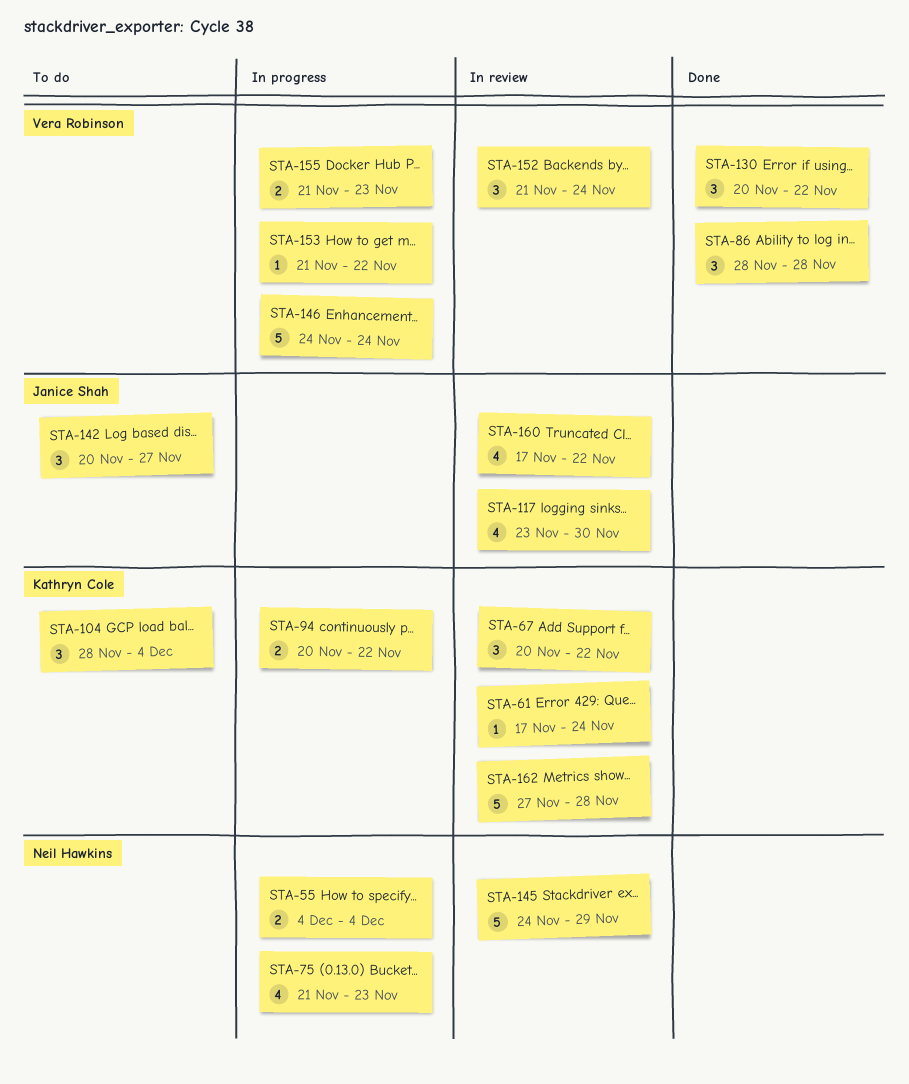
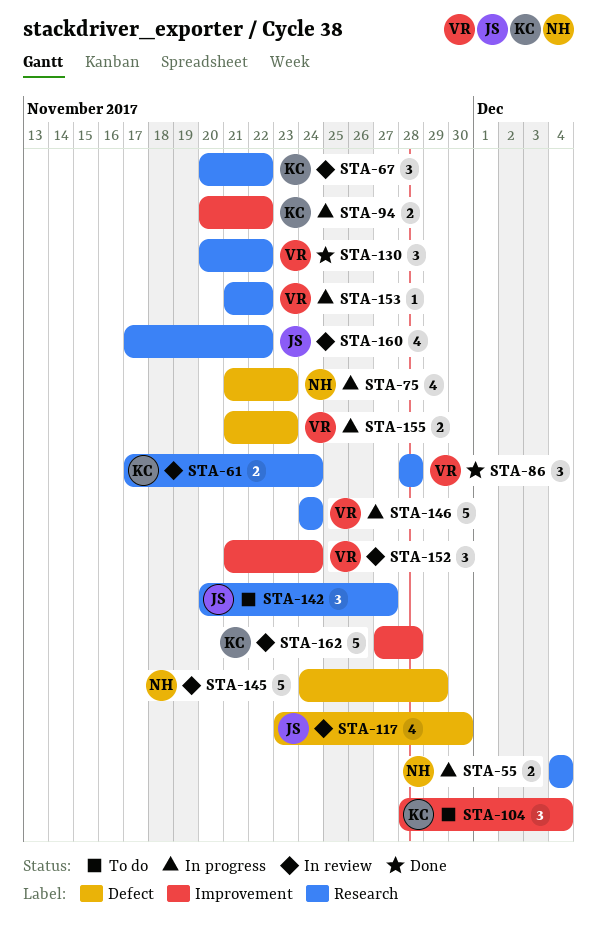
STA-61, estimate: 1 -> 2

